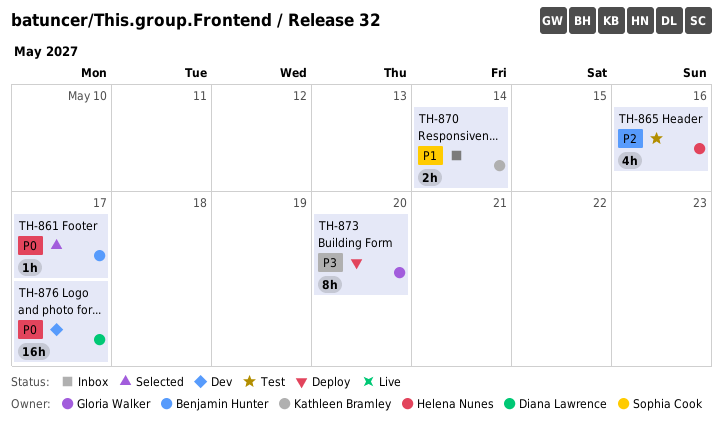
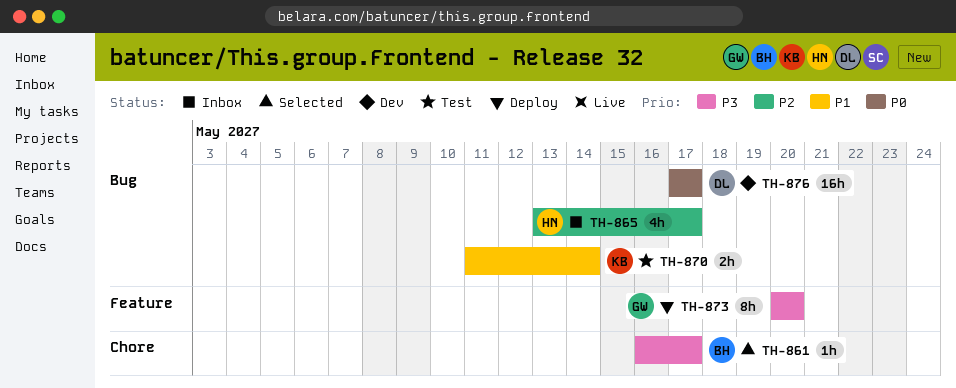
TH-861, priority: P0 -> P3
TH-865, status: Test -> Inbox
TH-865, due: May 16 -> May 17
TH-870, status: Inbox -> Test

